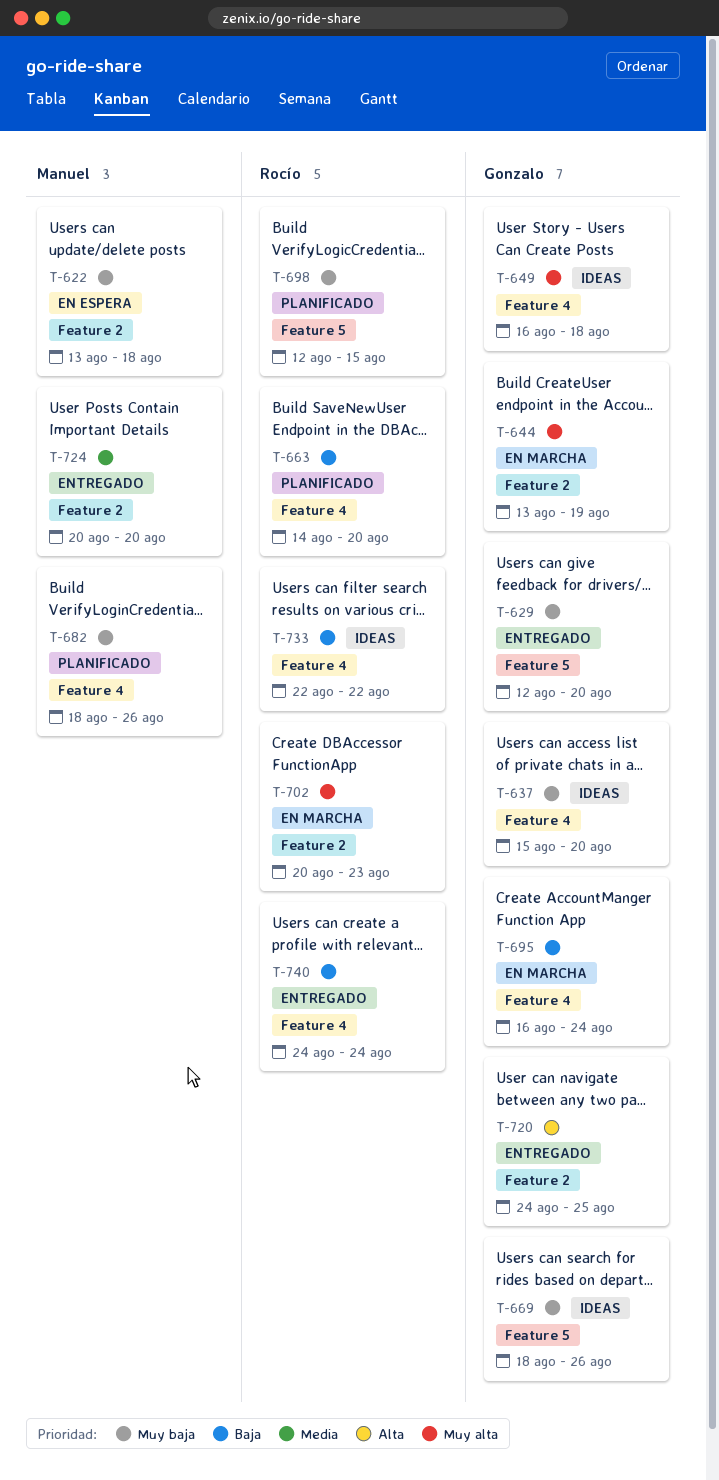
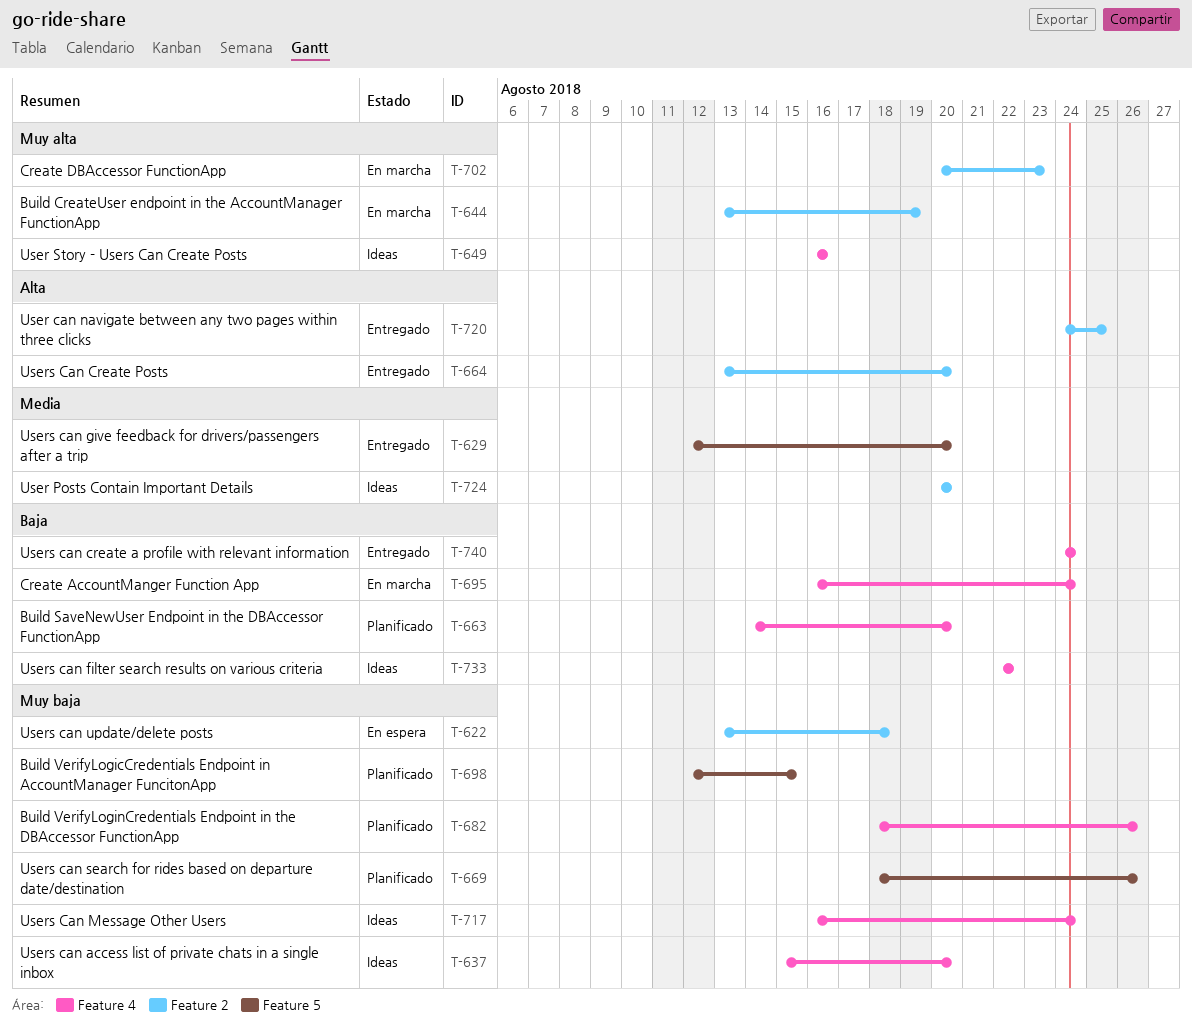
T-629, priority: Muy baja -> Media
T-649, due: Aug 18 -> Aug 16
T-664: none -> present
T-669, status: Ideas -> Planificado
T-717: none -> present
T-724, status: Entregado -> Ideas

